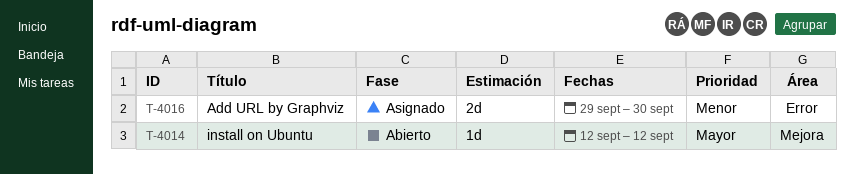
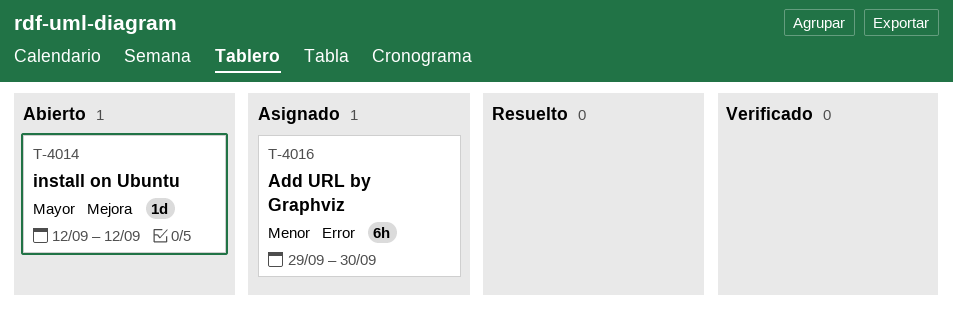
T-4016, estimate: 2d -> 6h

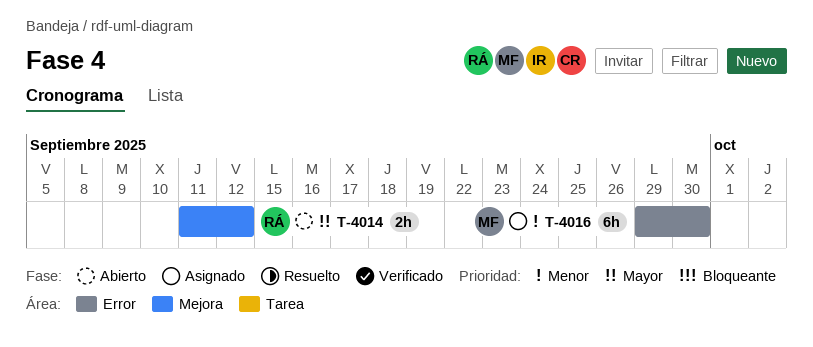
T-4014, estimate: 1d -> 2h
T-4014, start: Sep 12 -> Sep 11

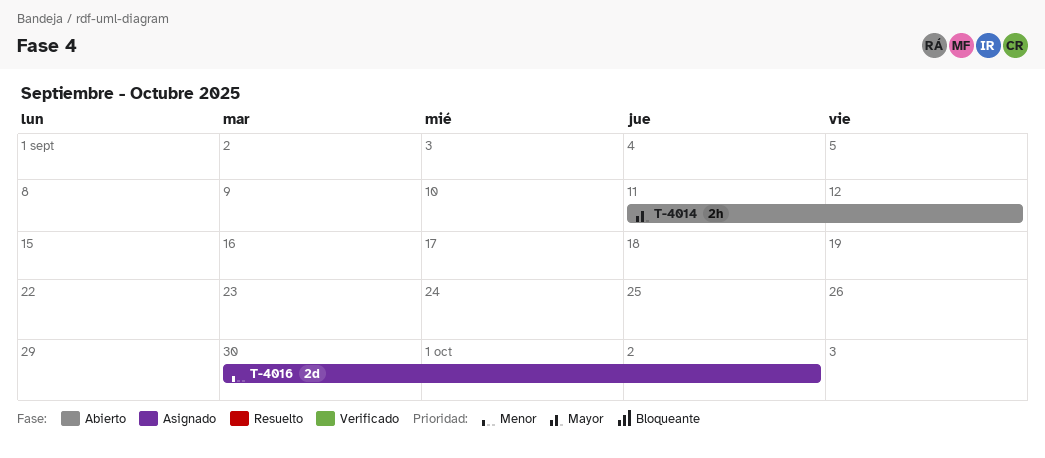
T-4016, estimate: 6h -> 2d
T-4016, start: Sep 29 -> Sep 30
T-4016, due: Sep 30 -> Oct 2

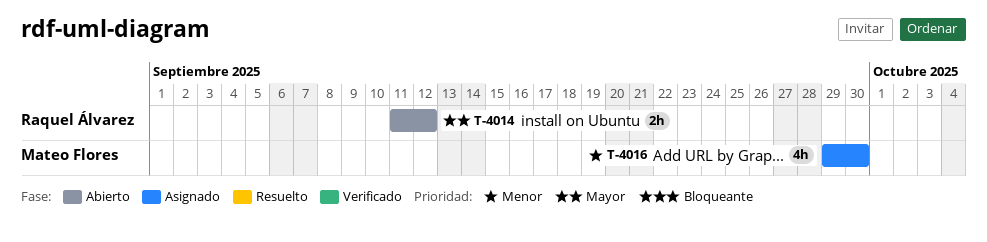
T-4016, estimate: 2d -> 4h
T-4016, start: Sep 30 -> Sep 29
T-4016, due: Oct 2 -> Sep 30

